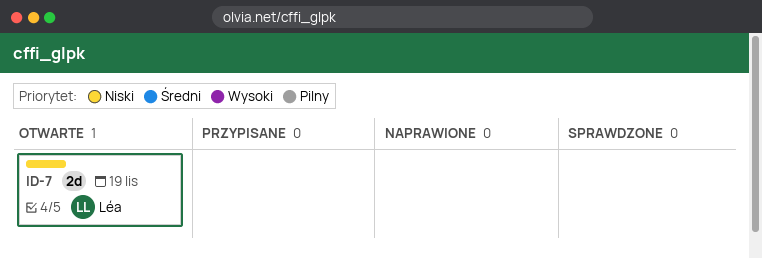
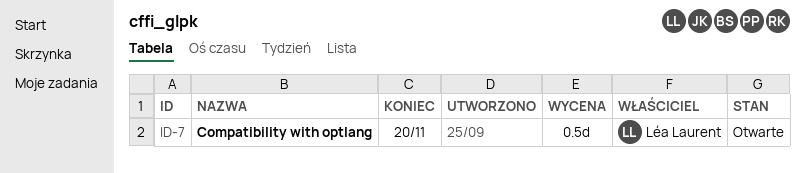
ID-7, estimate: 2d -> 0.5d
ID-7, due: Nov 19 -> Nov 20

